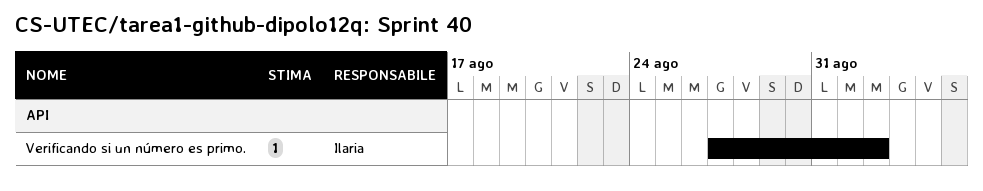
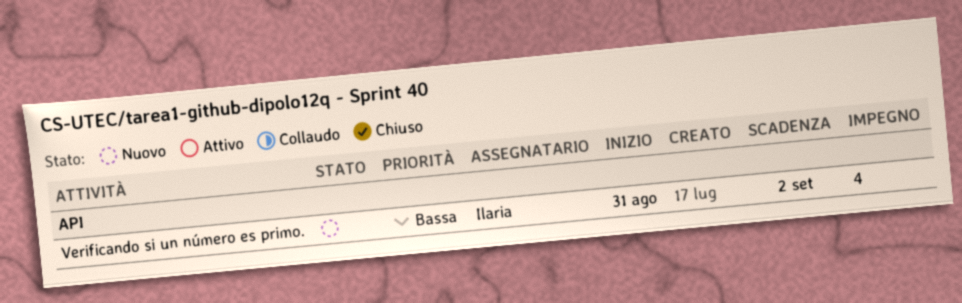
Verificando si un número es primo., estimate: 1 -> 4
Verificando si un número es primo., start: Aug 27 -> Aug 31

